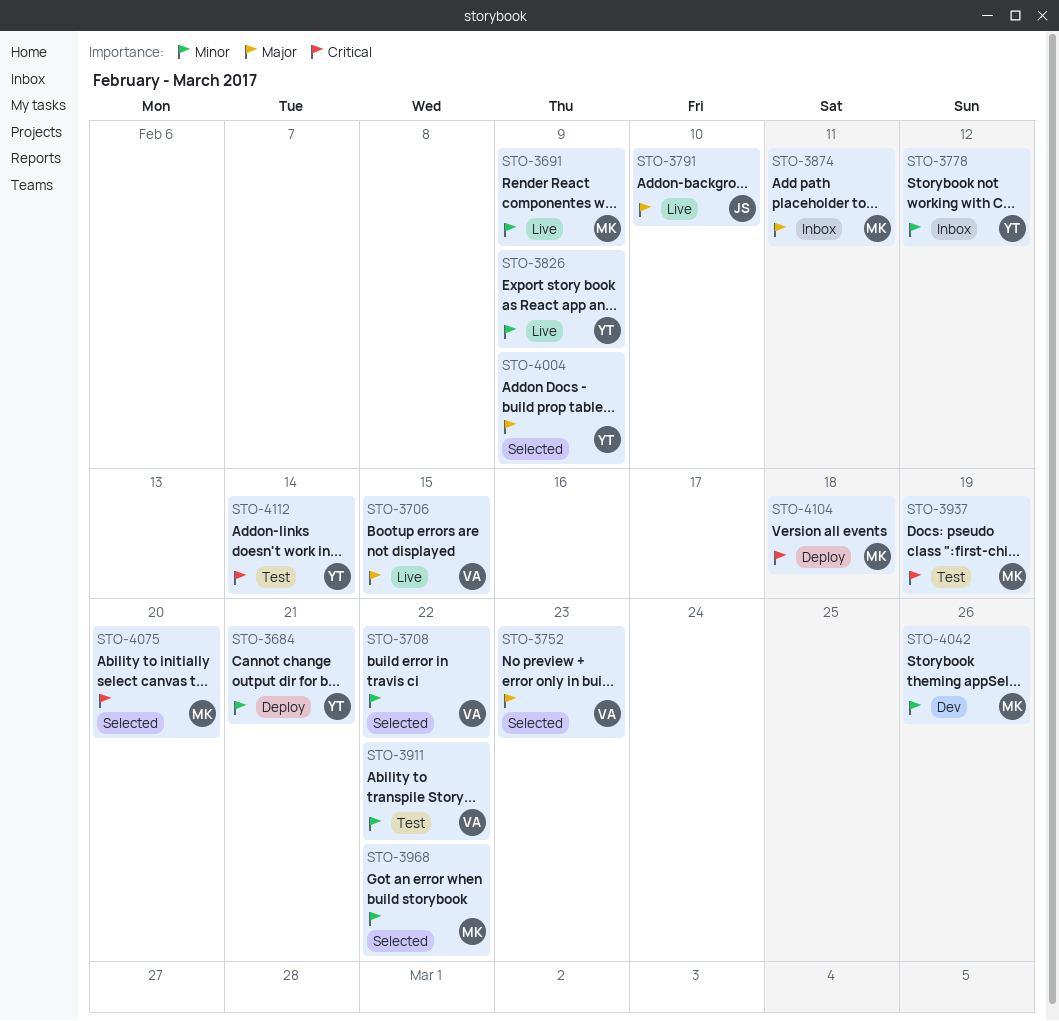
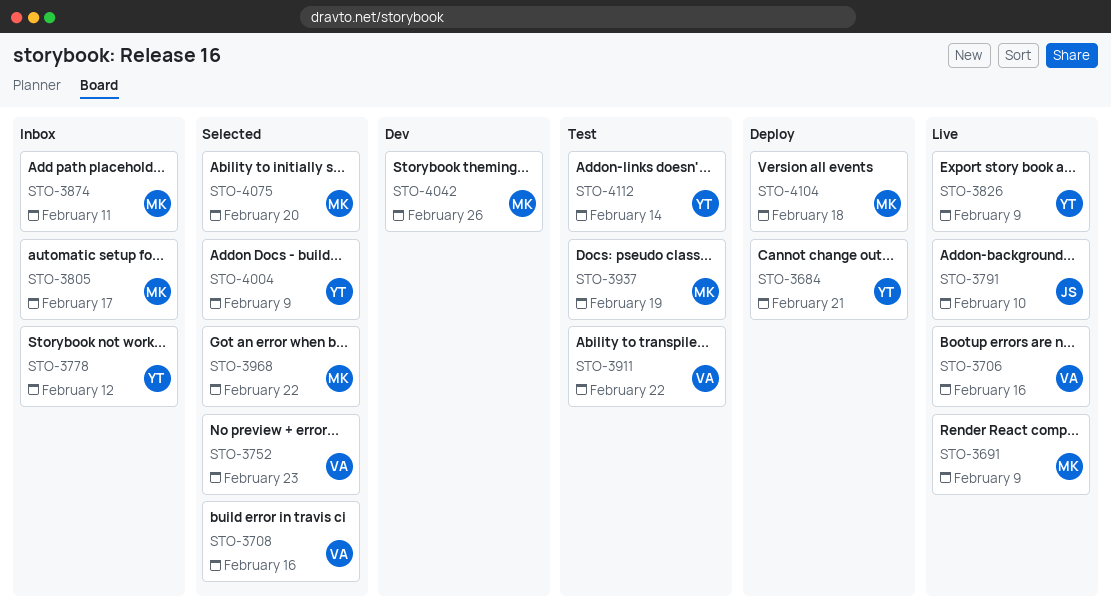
STO-3706, due: Feb 15 -> Feb 16
STO-3708, due: Feb 22 -> Feb 16
STO-3805: none -> present

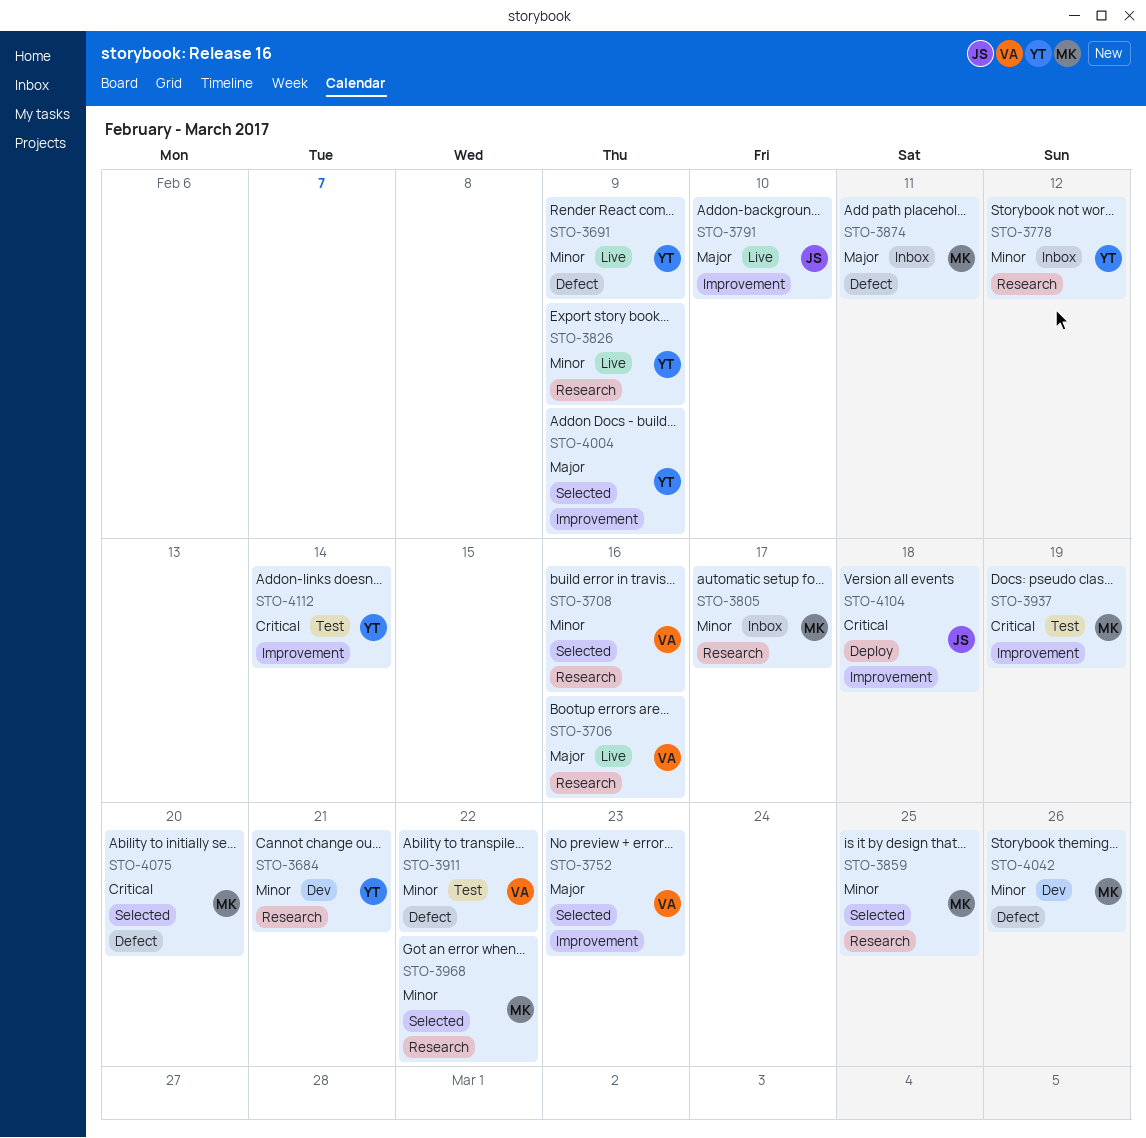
STO-3684, status: Deploy -> Dev
STO-3691, owner: MK -> YT
STO-3859: none -> present
STO-4104, owner: MK -> JS

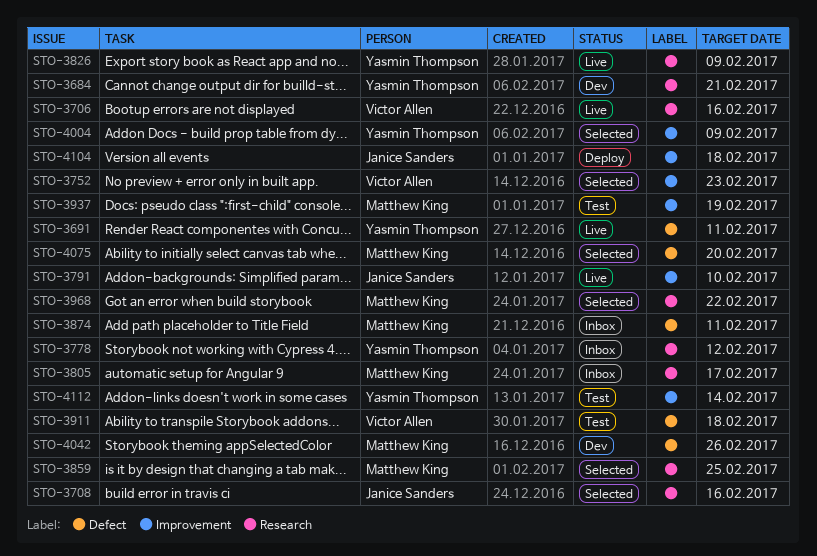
STO-3691, due: Feb 9 -> Feb 11
STO-3708, owner: Victor Allen -> Janice Sanders
STO-3911, due: Feb 22 -> Feb 18

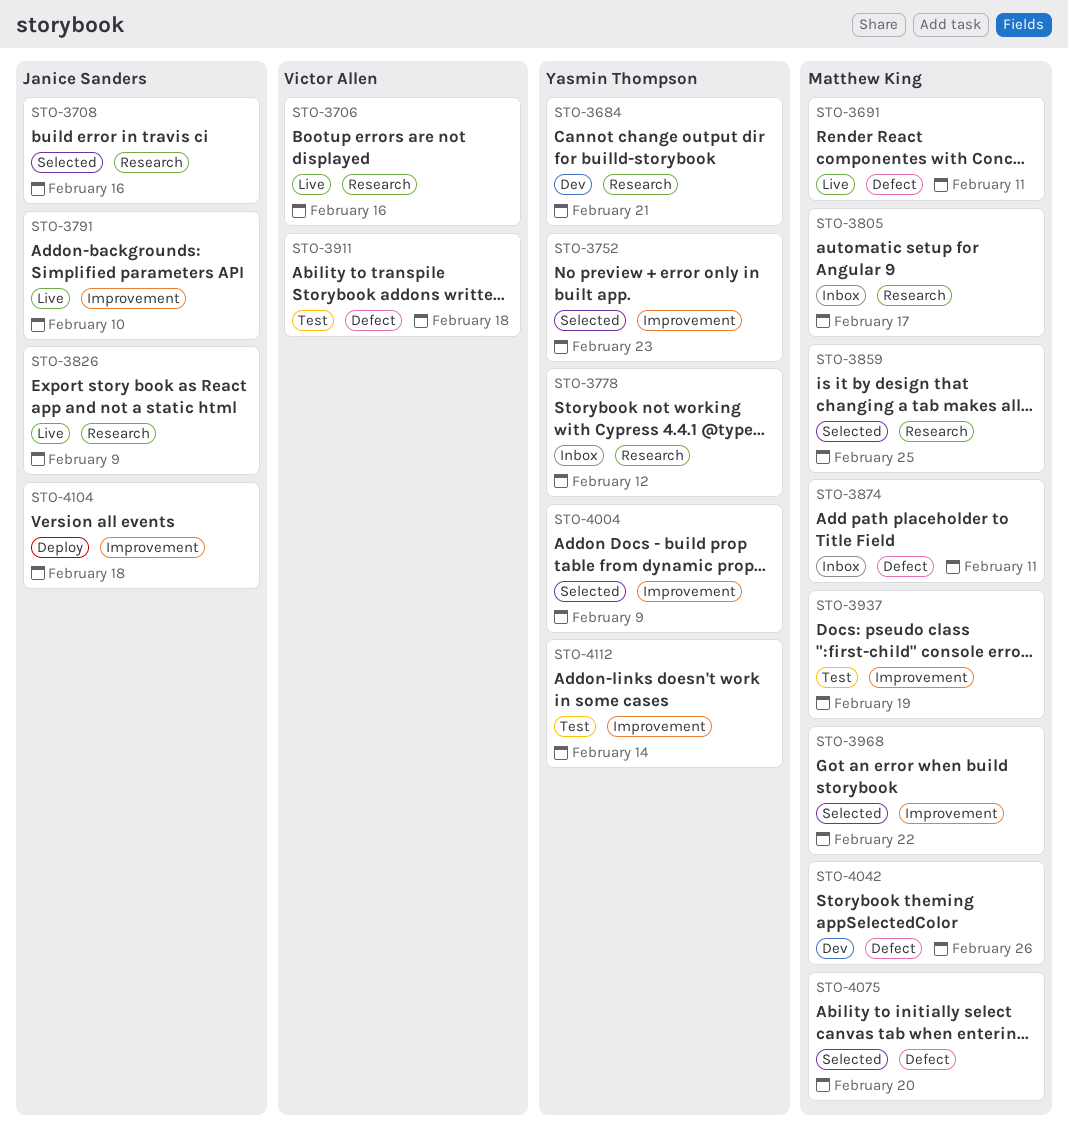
STO-3691, owner: Yasmin Thompson -> Matthew King
STO-3752, owner: Victor Allen -> Yasmin Thompson
STO-3826, owner: Yasmin Thompson -> Janice Sanders
STO-3968, label: Research -> Improvement

